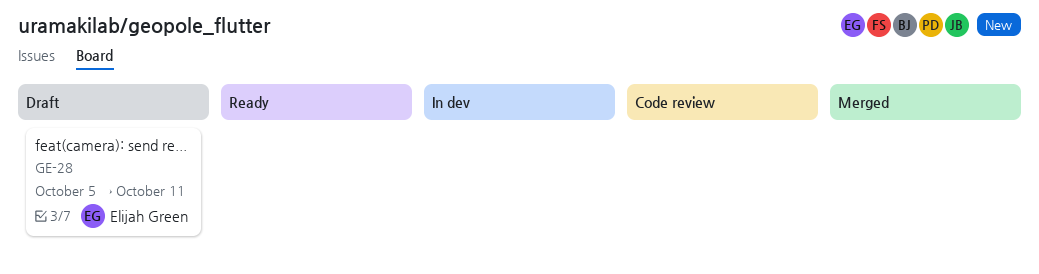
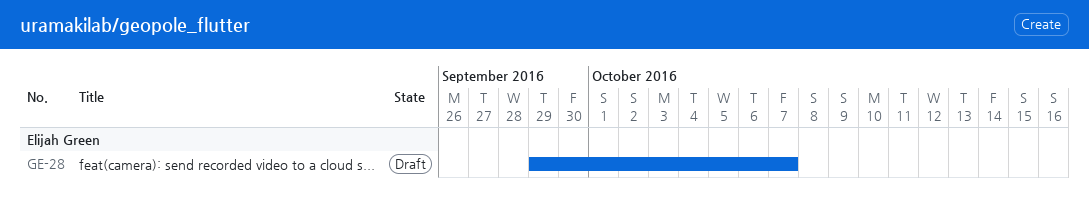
GE-28, start: Oct 5 -> Sep 29
GE-28, due: Oct 11 -> Oct 7

